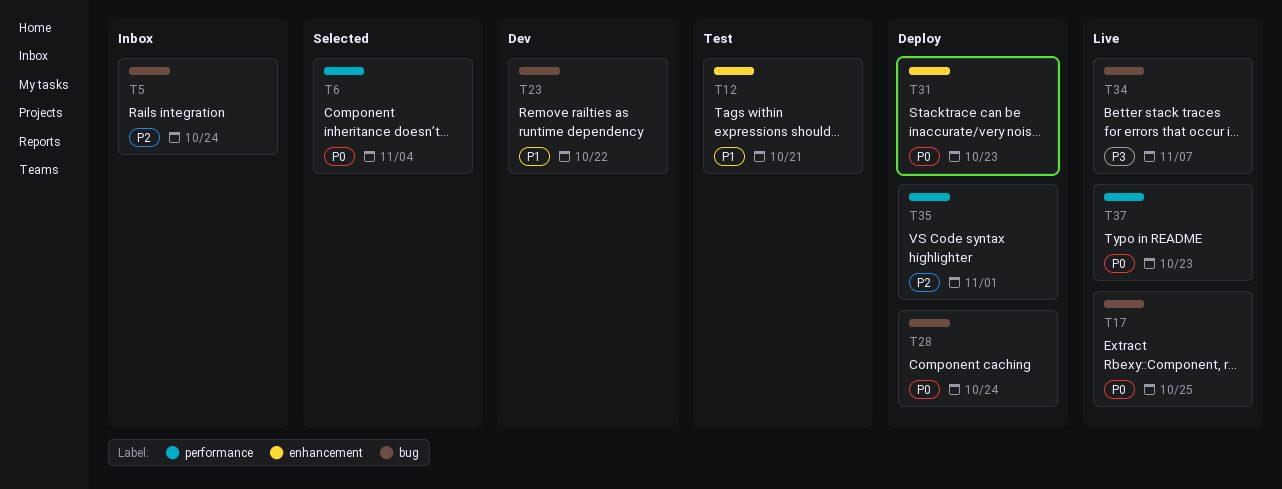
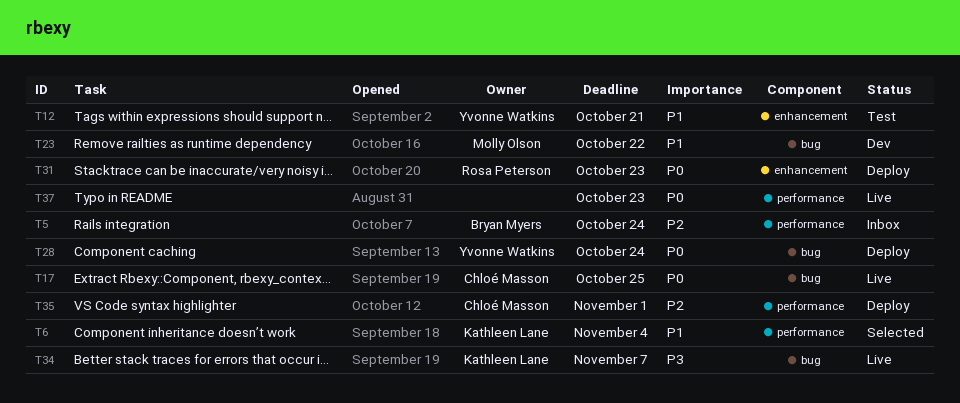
T5, label: bug -> performance
T6, priority: P0 -> P1

